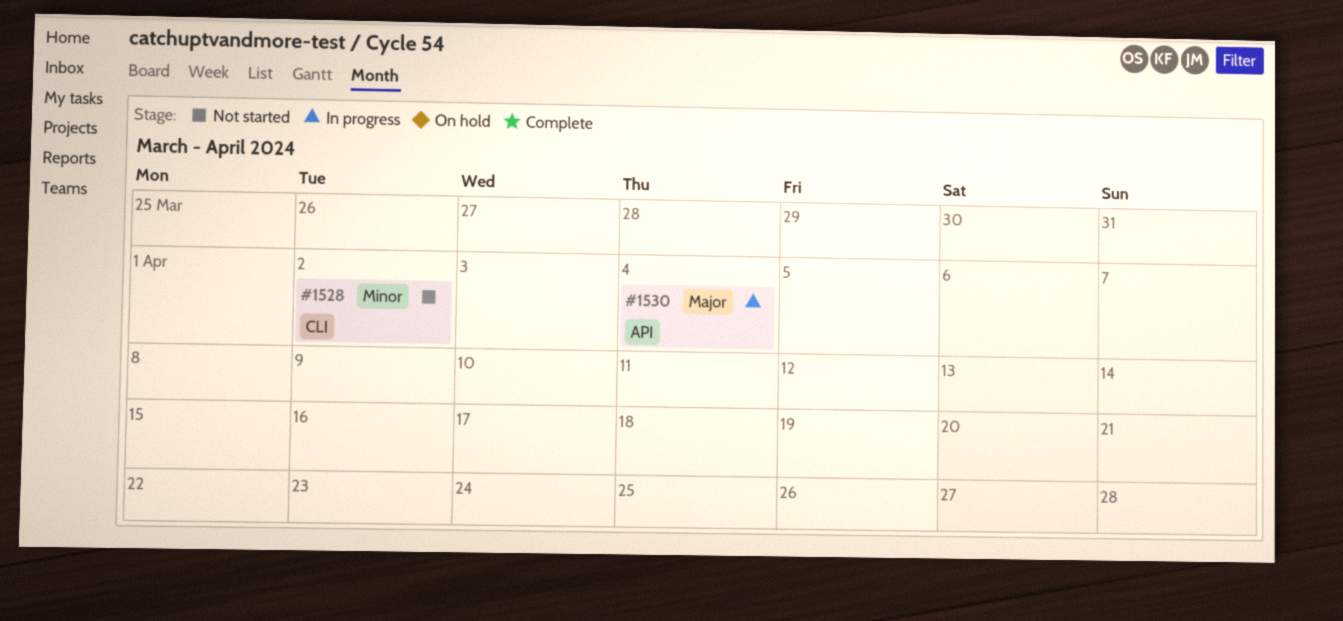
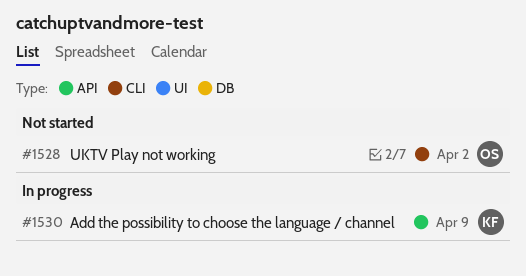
#1530, due: Apr 4 -> Apr 9

